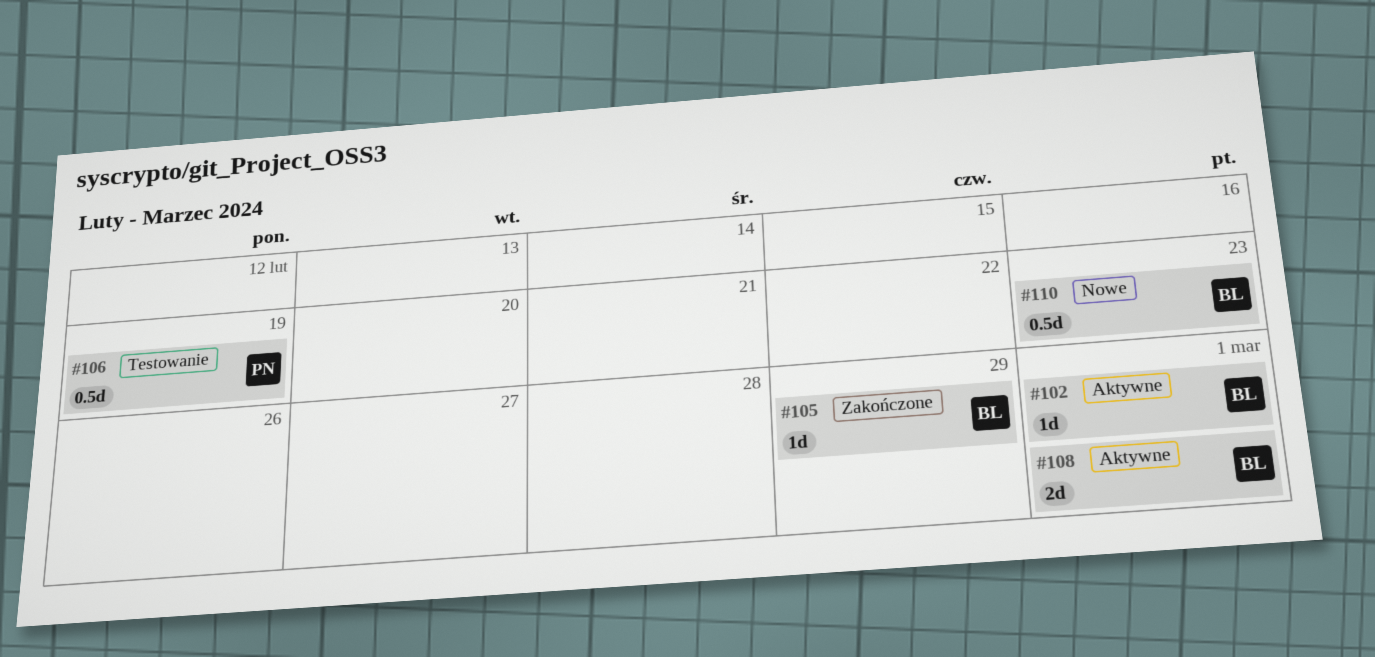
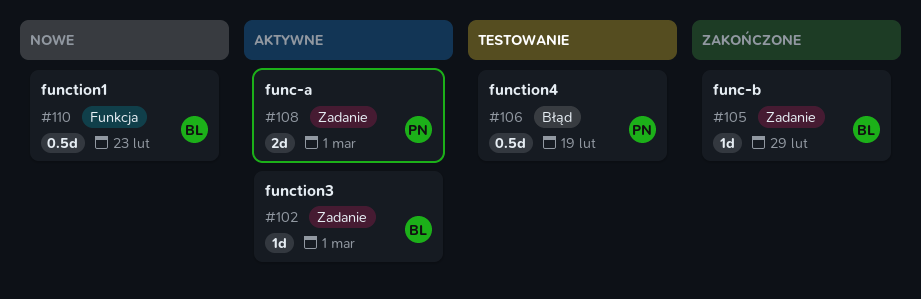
#108, owner: BL -> PN

